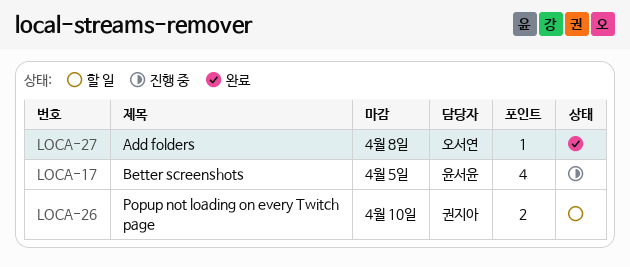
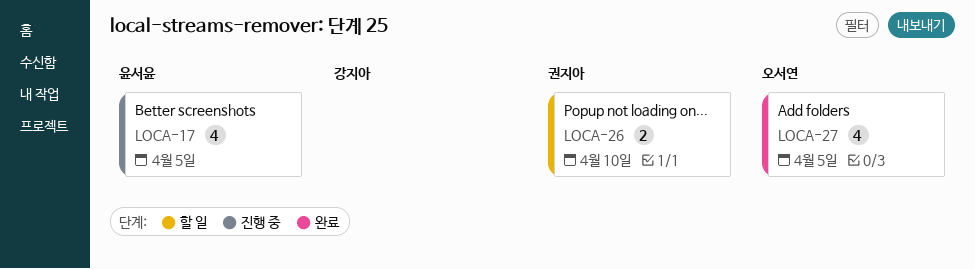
LOCA-27, estimate: 1 -> 4
LOCA-27, due: Apr 8 -> Apr 5

